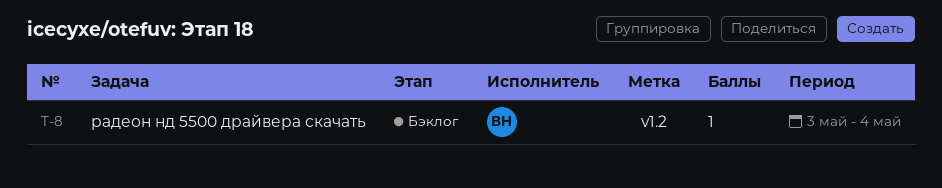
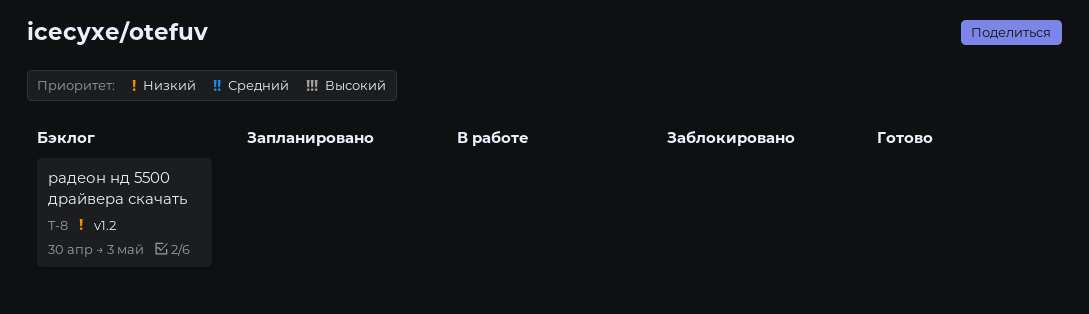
T-8, start: May 3 -> Apr 30
T-8, due: May 4 -> May 3

